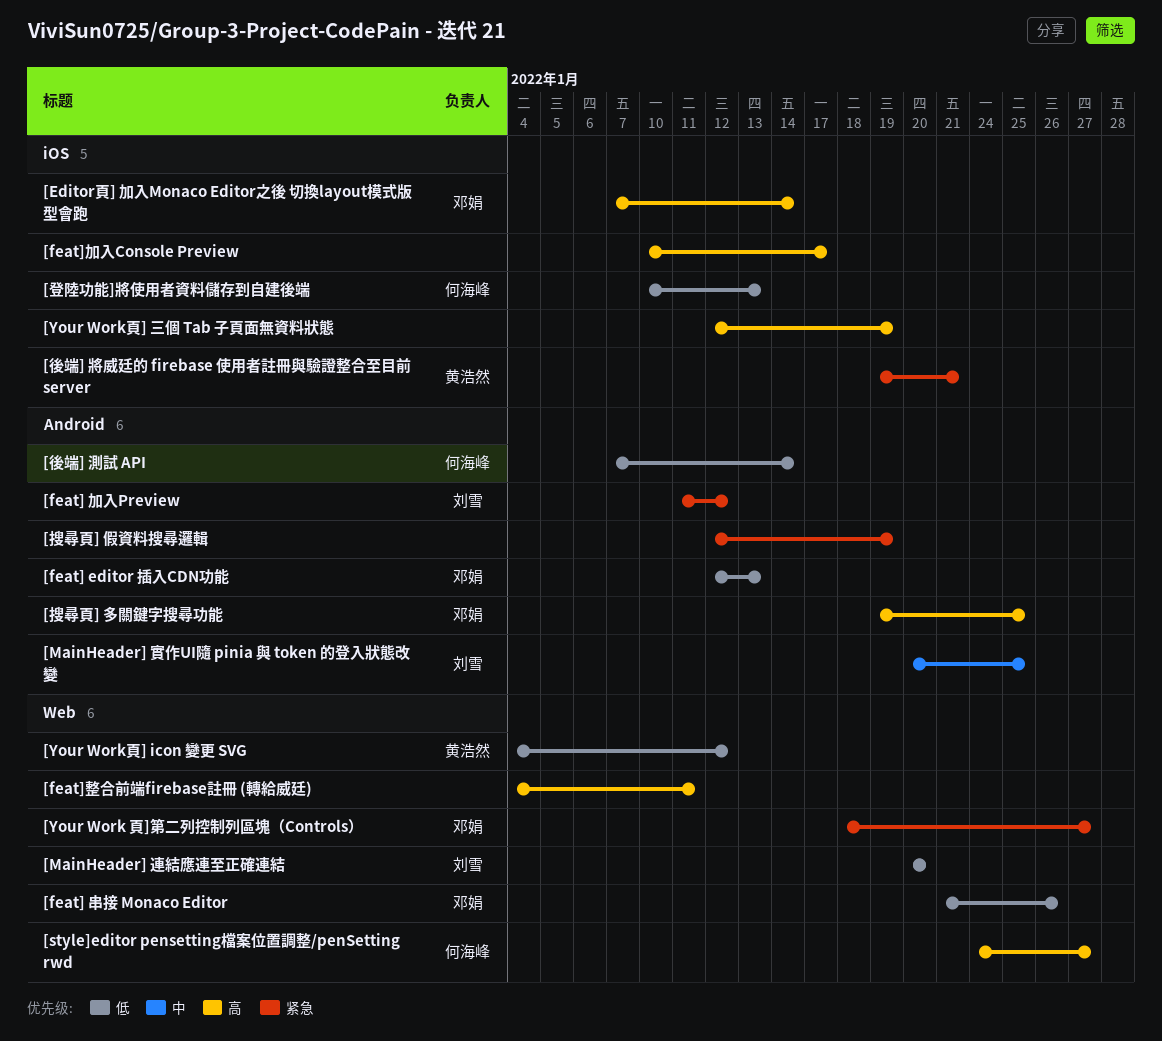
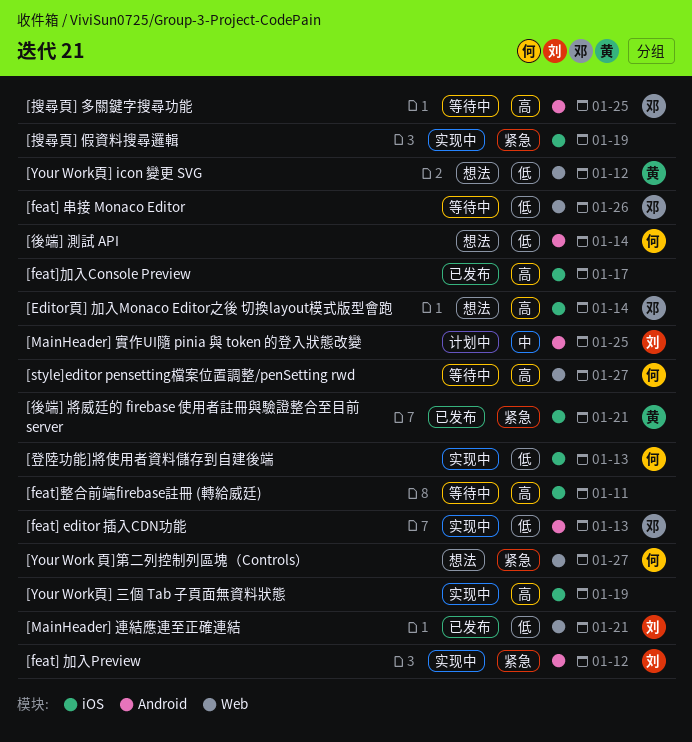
[feat]整合前端firebase註冊 (轉給威廷), label: Web -> iOS
[MainHeader] 連結應連至正確連結, due: Jan 20 -> Jan 21
[Your Work 頁]第二列控制列區塊（Controls）, owner: 邓娟 -> 何海峰
[搜尋頁] 假資料搜尋邏輯, label: Android -> iOS

